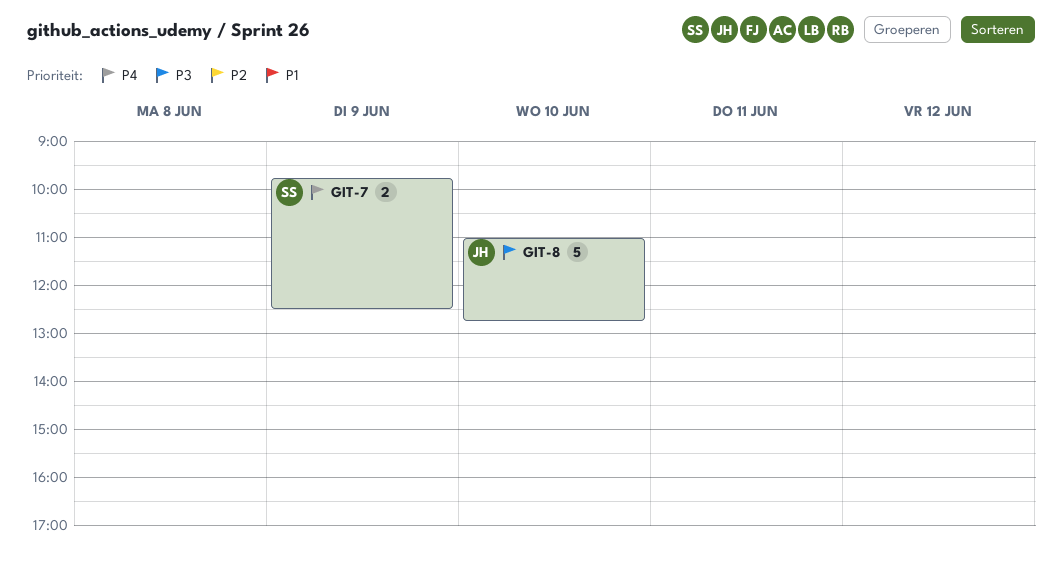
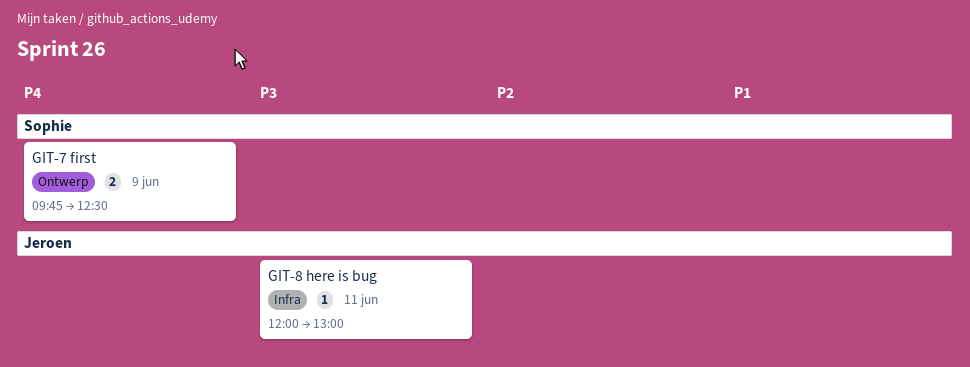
GIT-8, estimate: 5 -> 1
GIT-8, day: Jun 10 -> Jun 11
GIT-8, begins: 11:00 -> 12:00
GIT-8, ends: 12:45 -> 13:00

